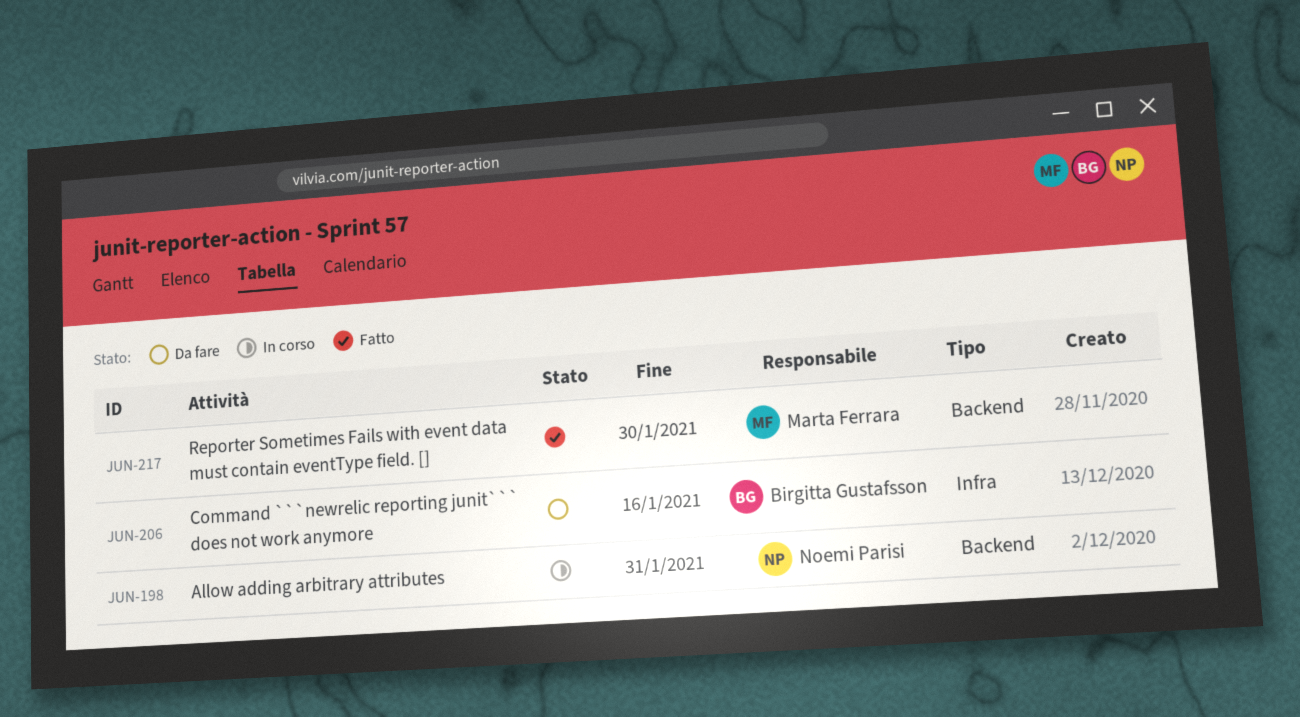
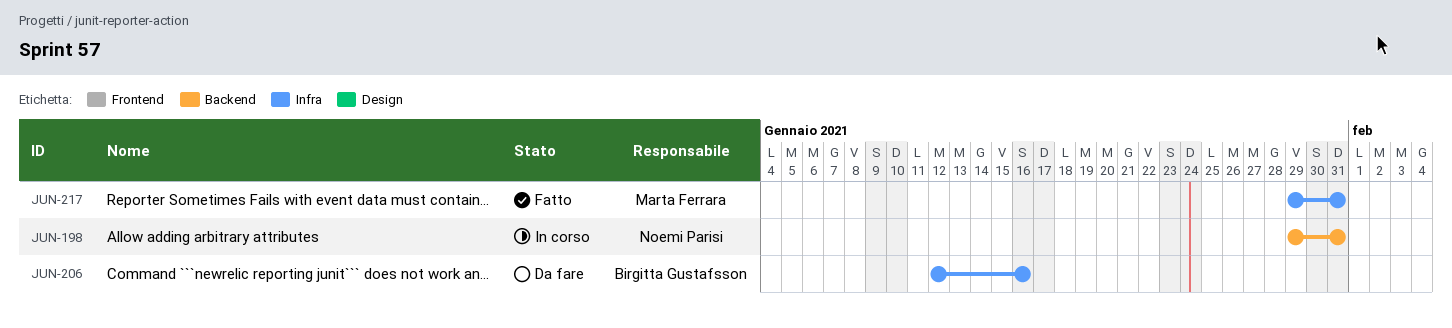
JUN-217, label: Backend -> Infra
JUN-217, due: Jan 30 -> Jan 31

